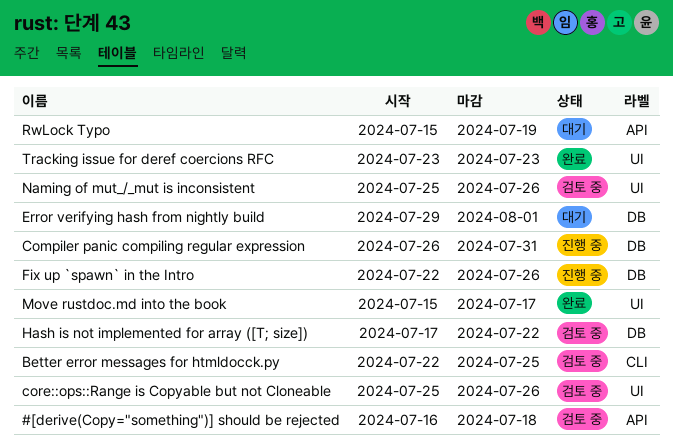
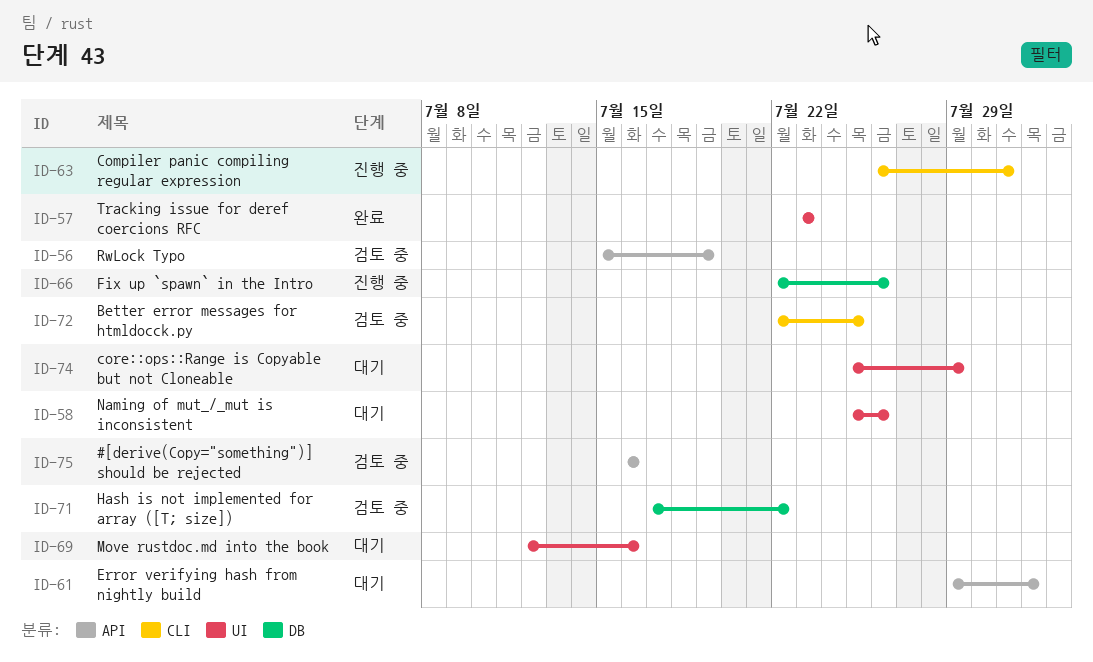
#[derive(Copy="something")] should be rejected, due: Jul 18 -> Jul 16
Compiler panic compiling regular expression, label: DB -> CLI
core::ops::Range is Copyable but not Cloneable, status: 검토 중 -> 대기
core::ops::Range is Copyable but not Cloneable, due: Jul 26 -> Jul 29
Error verifying hash from nightly build, label: DB -> API
Move rustdoc.md into the book, status: 완료 -> 대기
Move rustdoc.md into the book, start: Jul 15 -> Jul 12
Move rustdoc.md into the book, due: Jul 17 -> Jul 16
Naming of mut_/_mut is inconsistent, status: 검토 중 -> 대기
RwLock Typo, status: 대기 -> 검토 중

